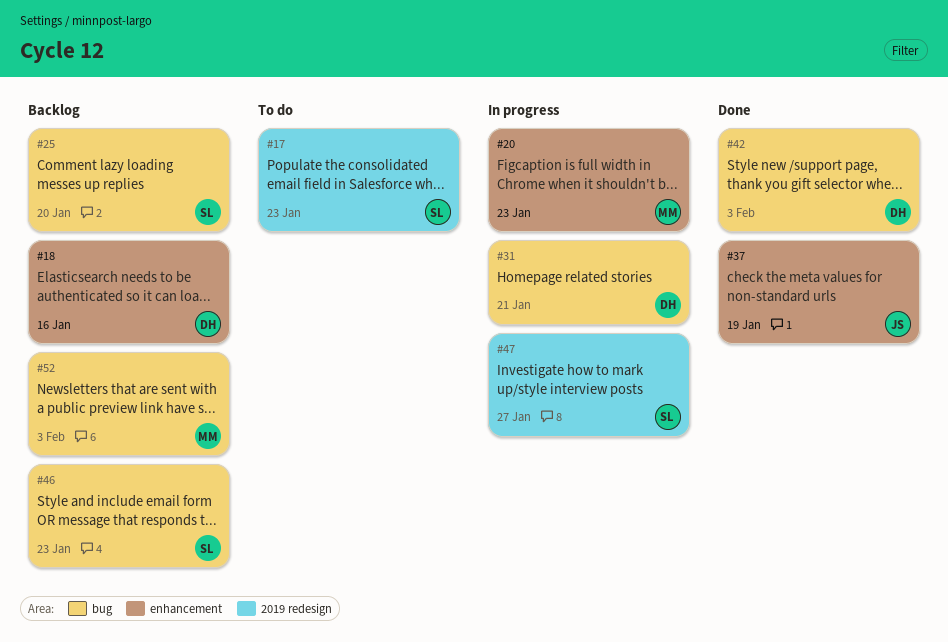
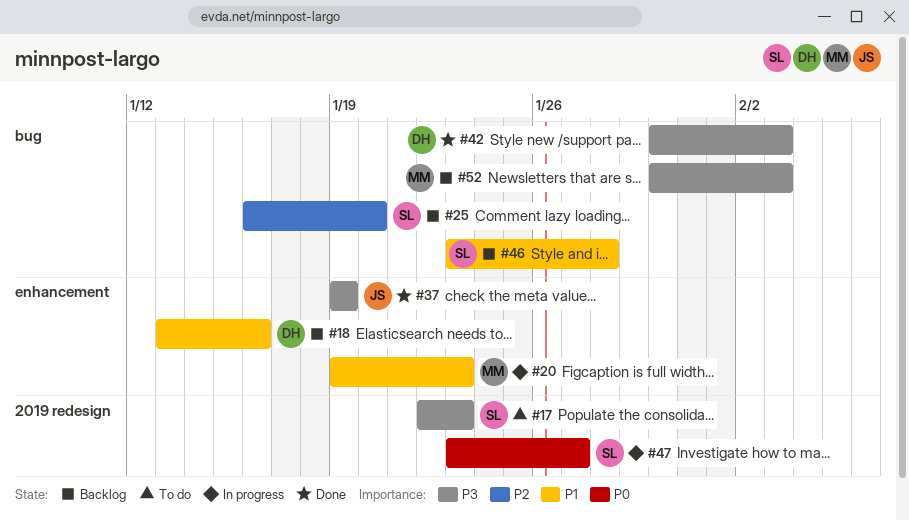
#31: present -> none
#46, due: Jan 23 -> Jan 28

